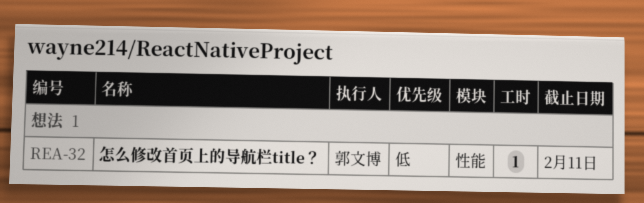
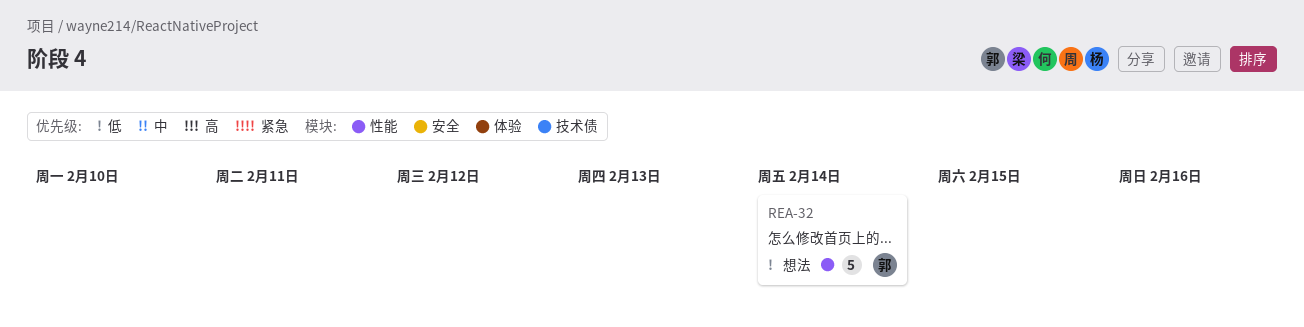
REA-32, estimate: 1 -> 5
REA-32, due: Feb 11 -> Feb 14

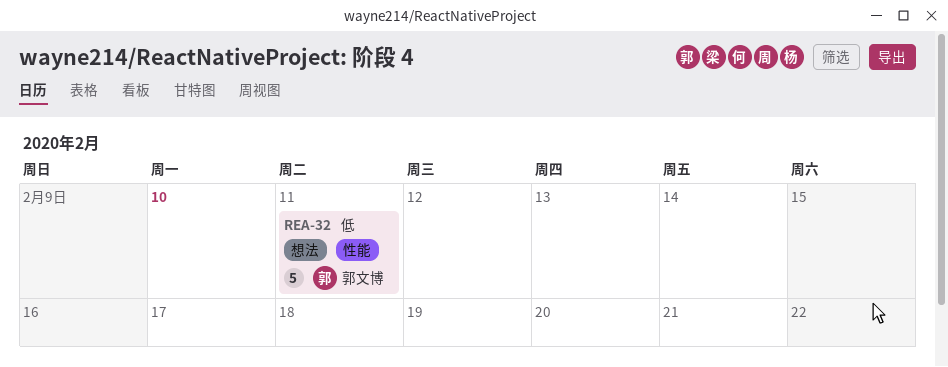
REA-32, due: Feb 14 -> Feb 11

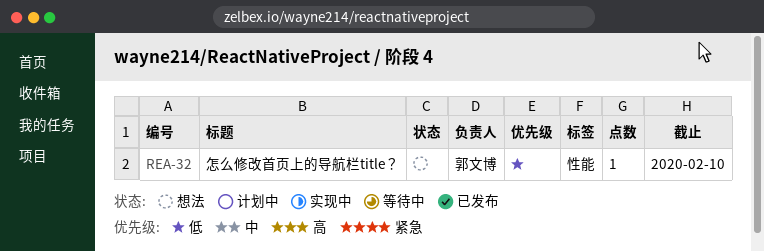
REA-32, estimate: 5 -> 1
REA-32, due: Feb 11 -> Feb 10

